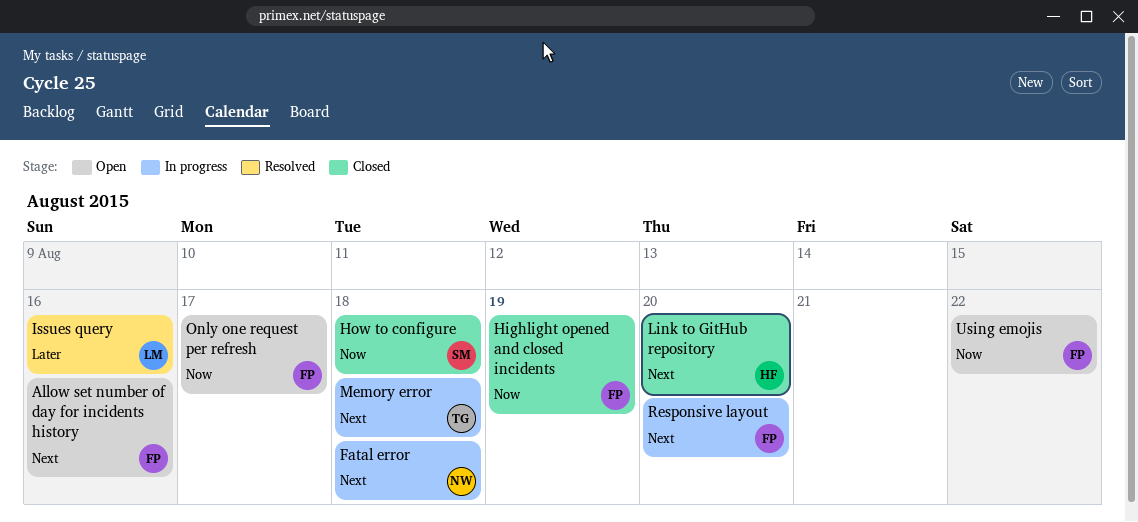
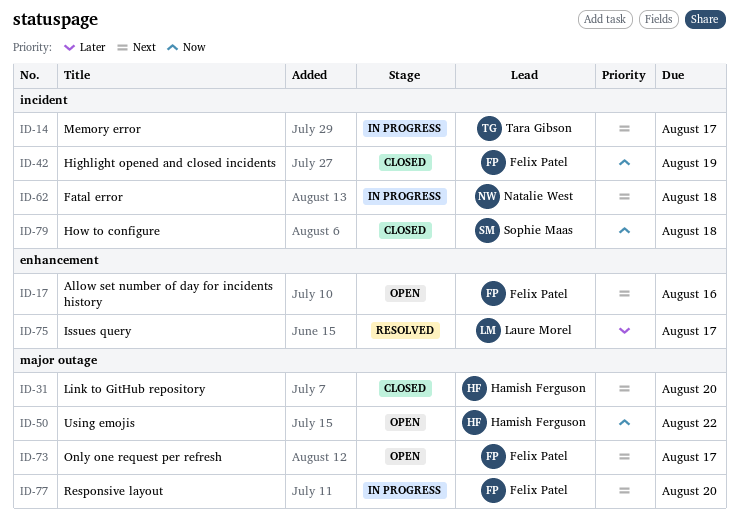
Issues query, due: Aug 16 -> Aug 17
Memory error, due: Aug 18 -> Aug 17
Only one request per refresh, priority: Now -> Next
Using emojis, owner: Felix Patel -> Hamish Ferguson

